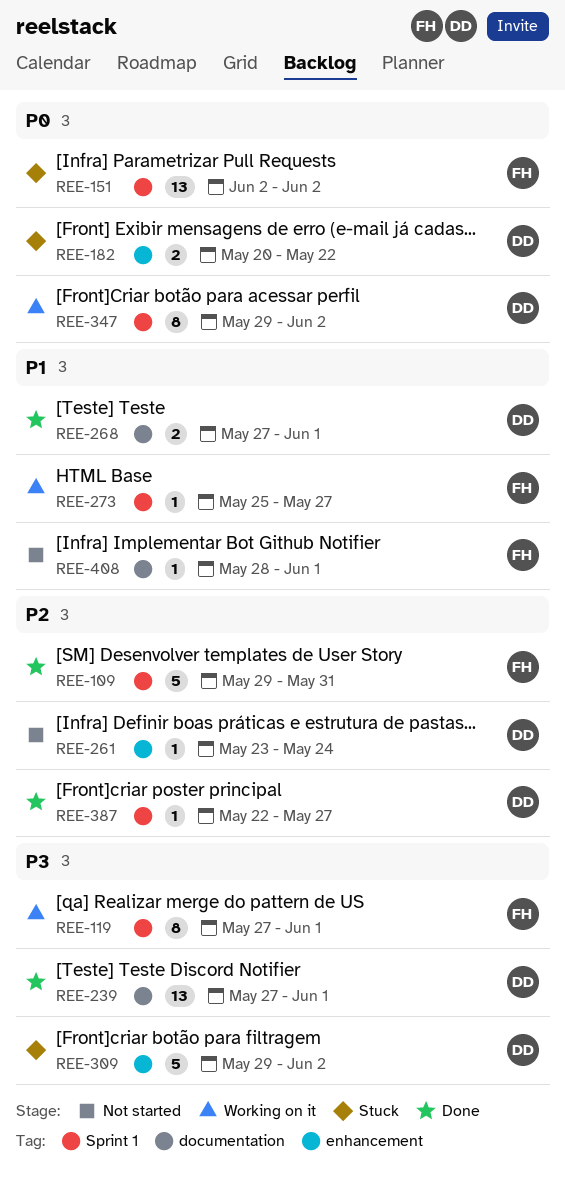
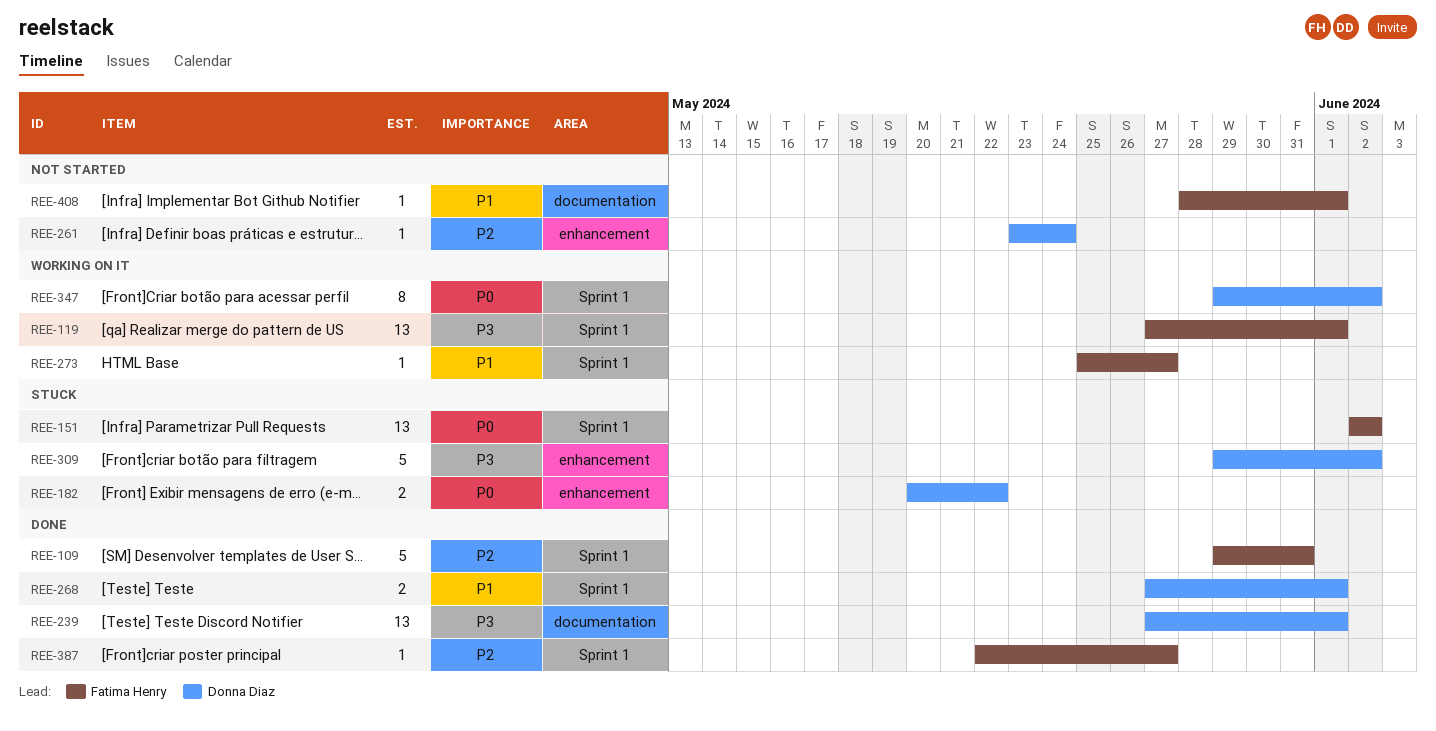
REE-119, estimate: 8 -> 13
REE-268, label: documentation -> Sprint 1
REE-387, owner: Donna Diaz -> Fatima Henry

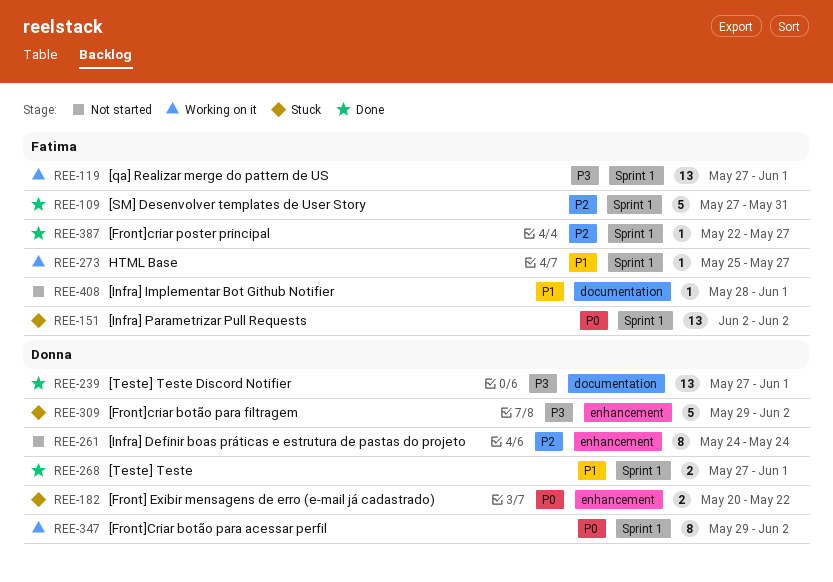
REE-109, start: May 29 -> May 27
REE-261, estimate: 1 -> 8
REE-261, start: May 23 -> May 24

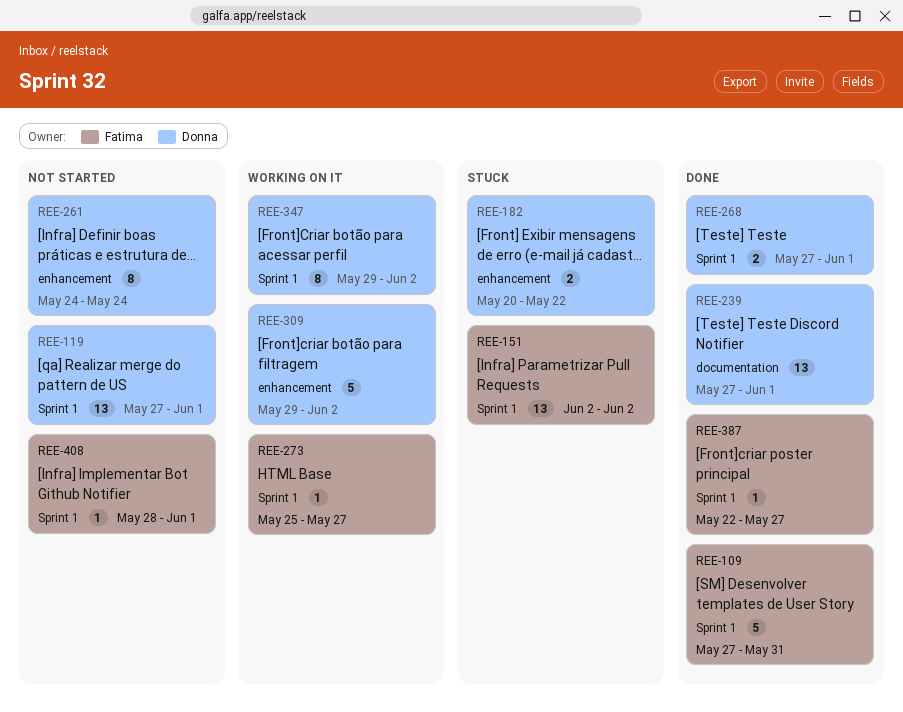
REE-119, status: Working on it -> Not started
REE-119, owner: Fatima -> Donna
REE-309, status: Stuck -> Working on it
REE-408, label: documentation -> Sprint 1

